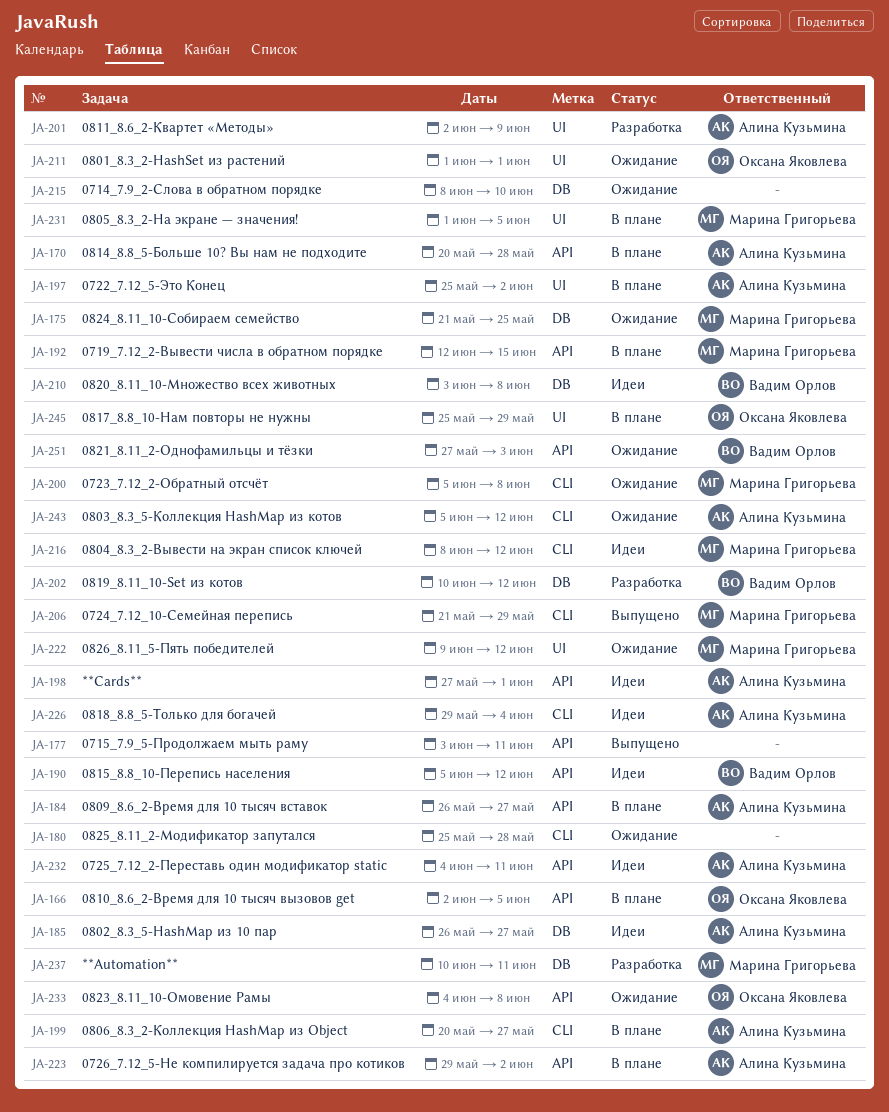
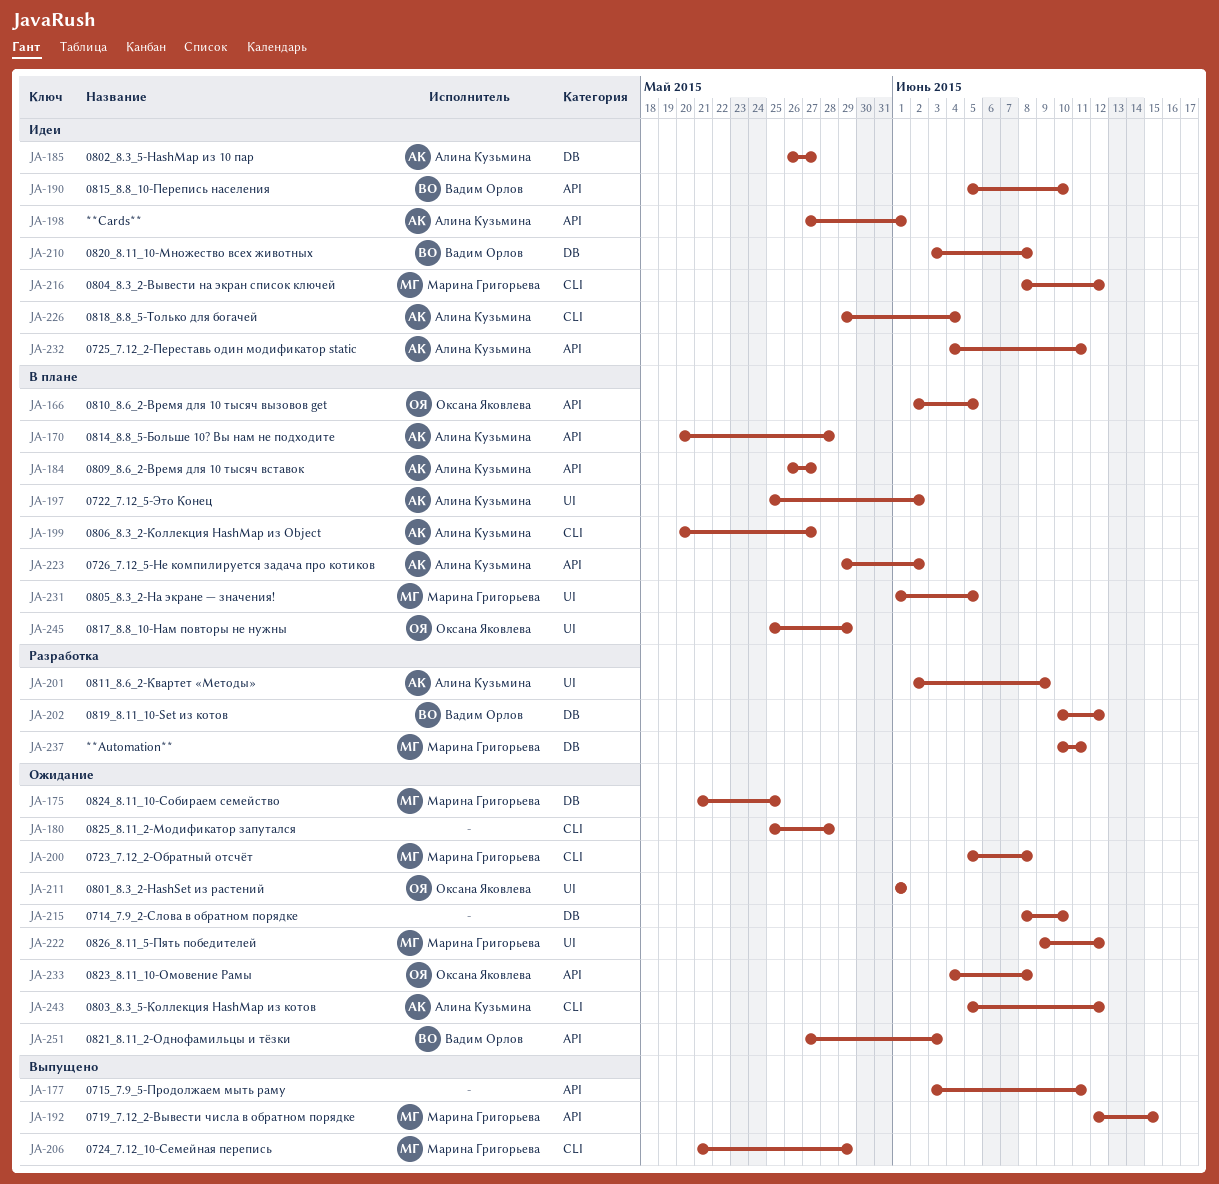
JA-190, due: Jun 12 -> Jun 10
JA-192, status: В плане -> Выпущено

